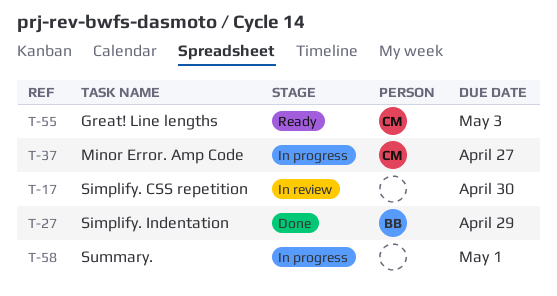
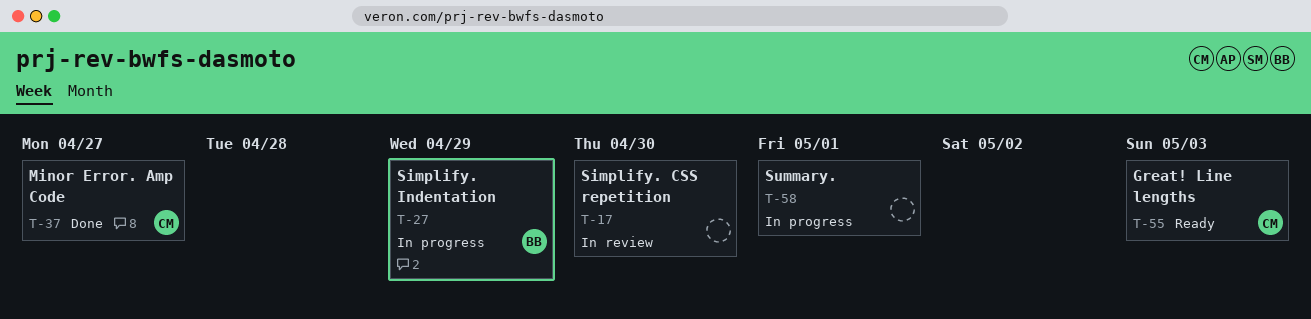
T-27, status: Done -> In progress
T-37, status: In progress -> Done

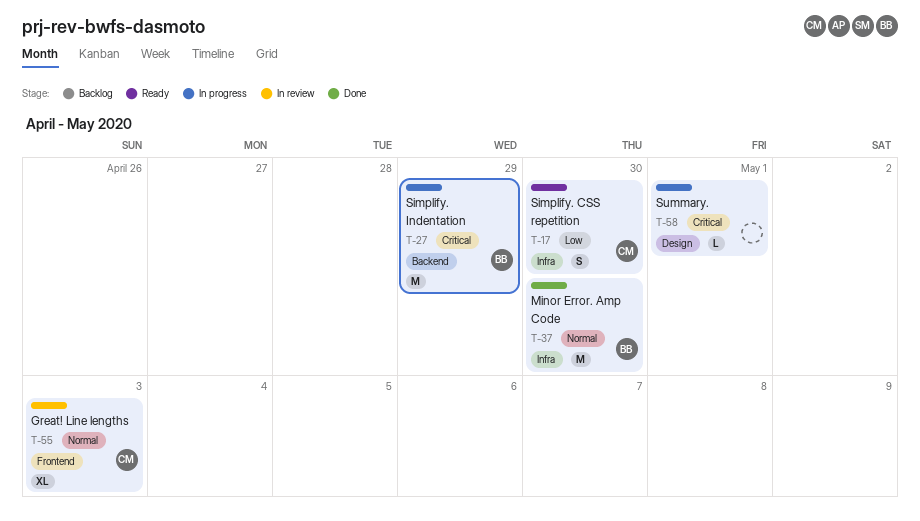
T-17, status: In review -> Ready
T-17, owner: none -> CM
T-37, owner: CM -> BB
T-37, due: Apr 27 -> Apr 30
T-55, status: Ready -> In review

